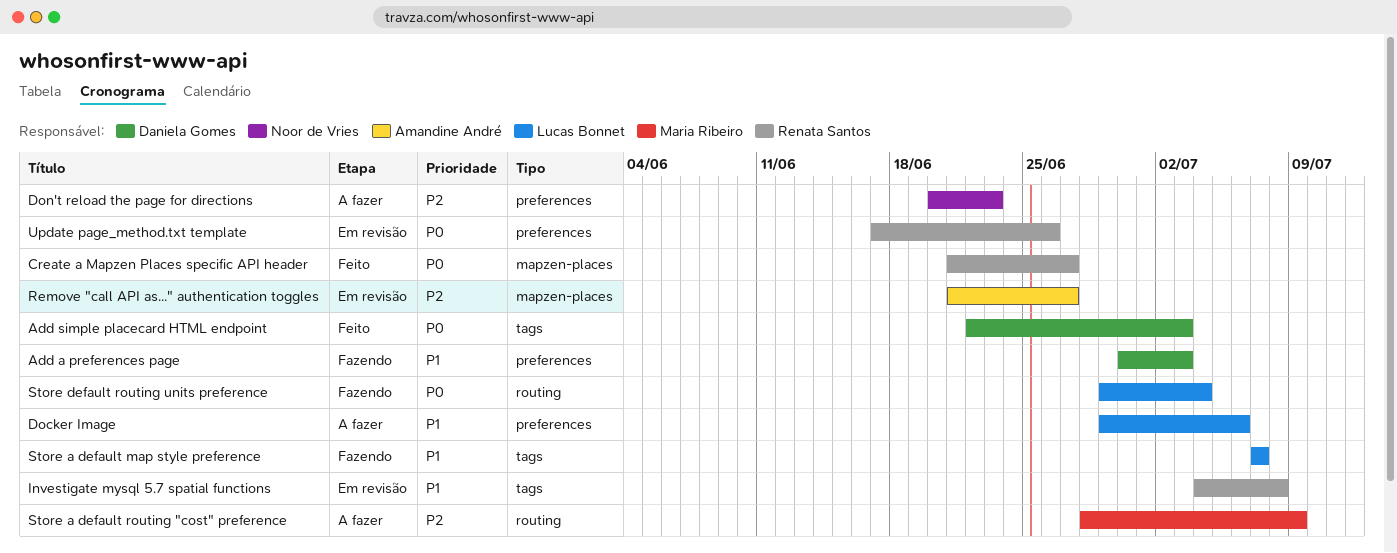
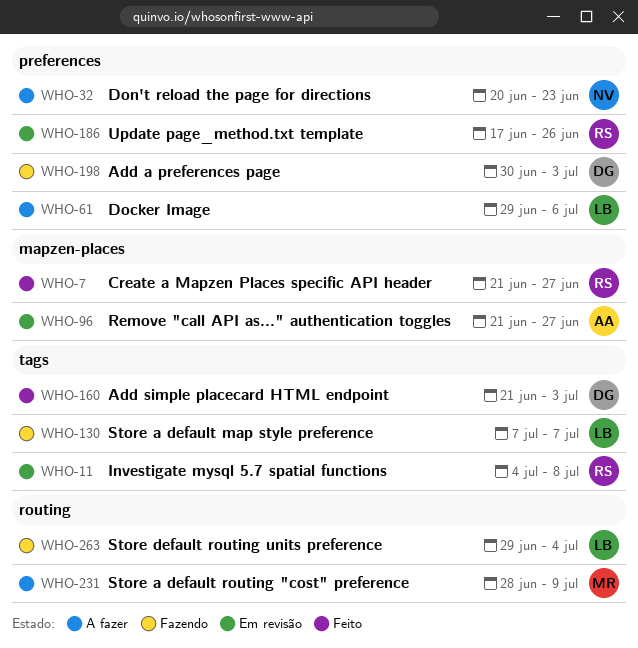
Add simple placecard HTML endpoint, start: Jun 22 -> Jun 21

